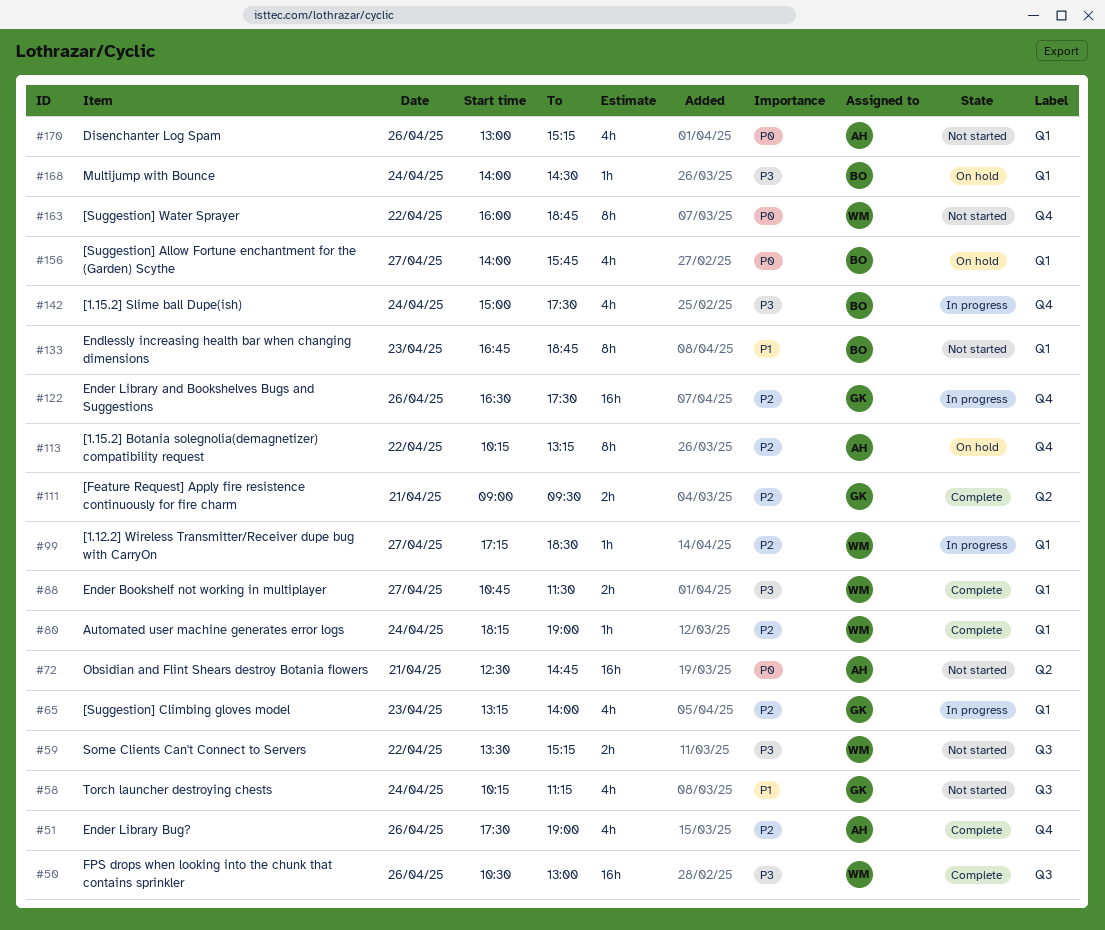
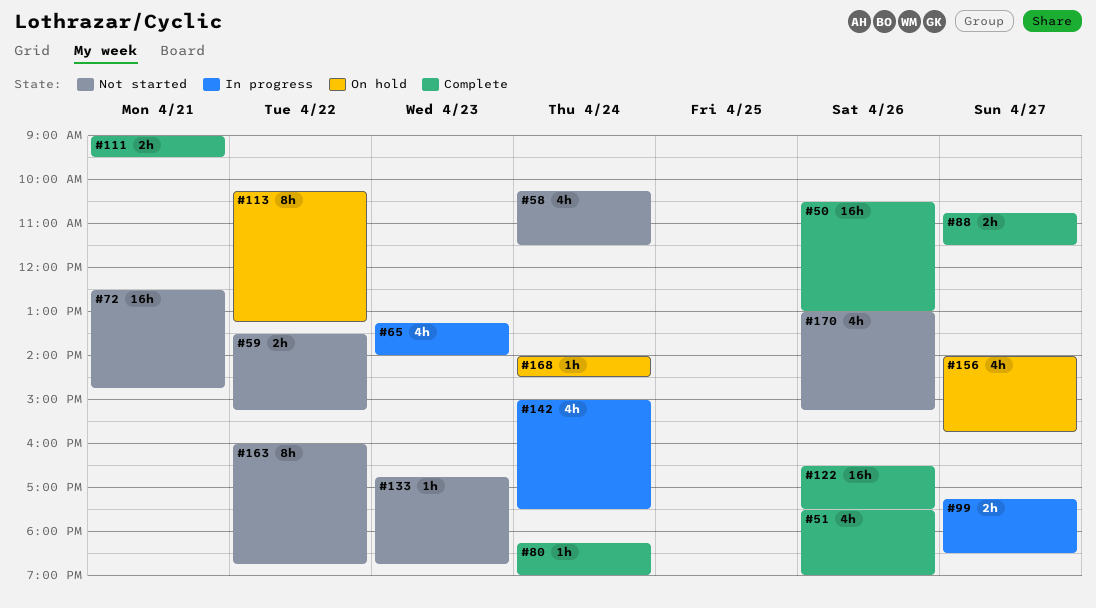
#58, ends: 11:15 -> 11:30
#99, estimate: 1h -> 2h
#122, status: In progress -> Complete
#133, estimate: 8h -> 1h

